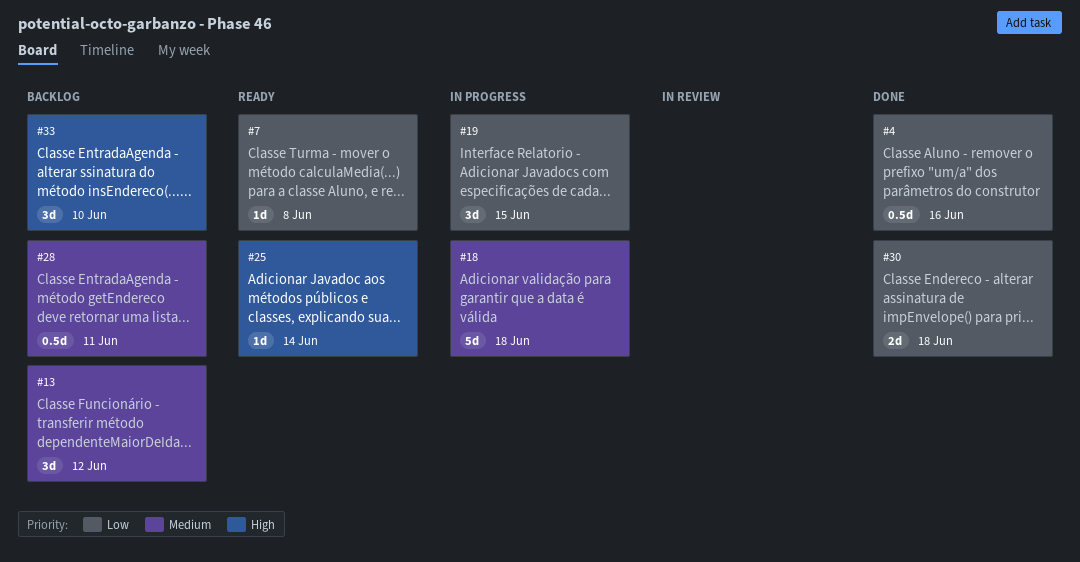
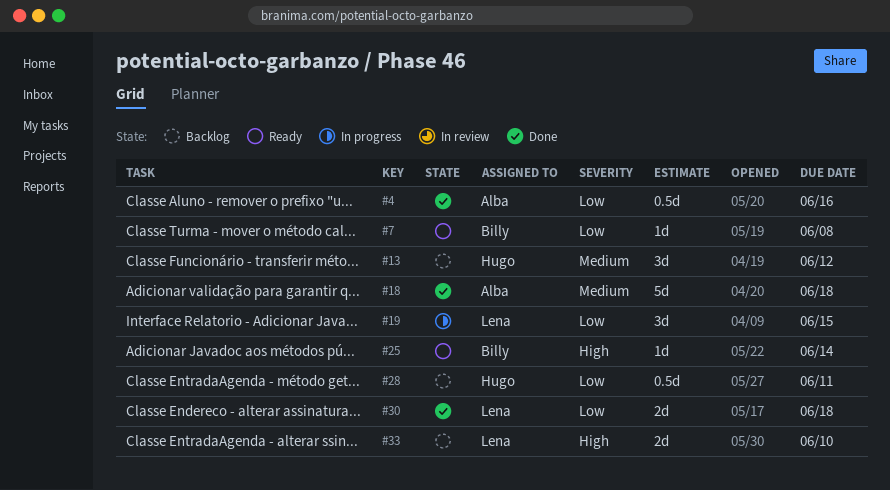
#18, status: In progress -> Done
#28, priority: Medium -> Low
#33, estimate: 3d -> 2d

